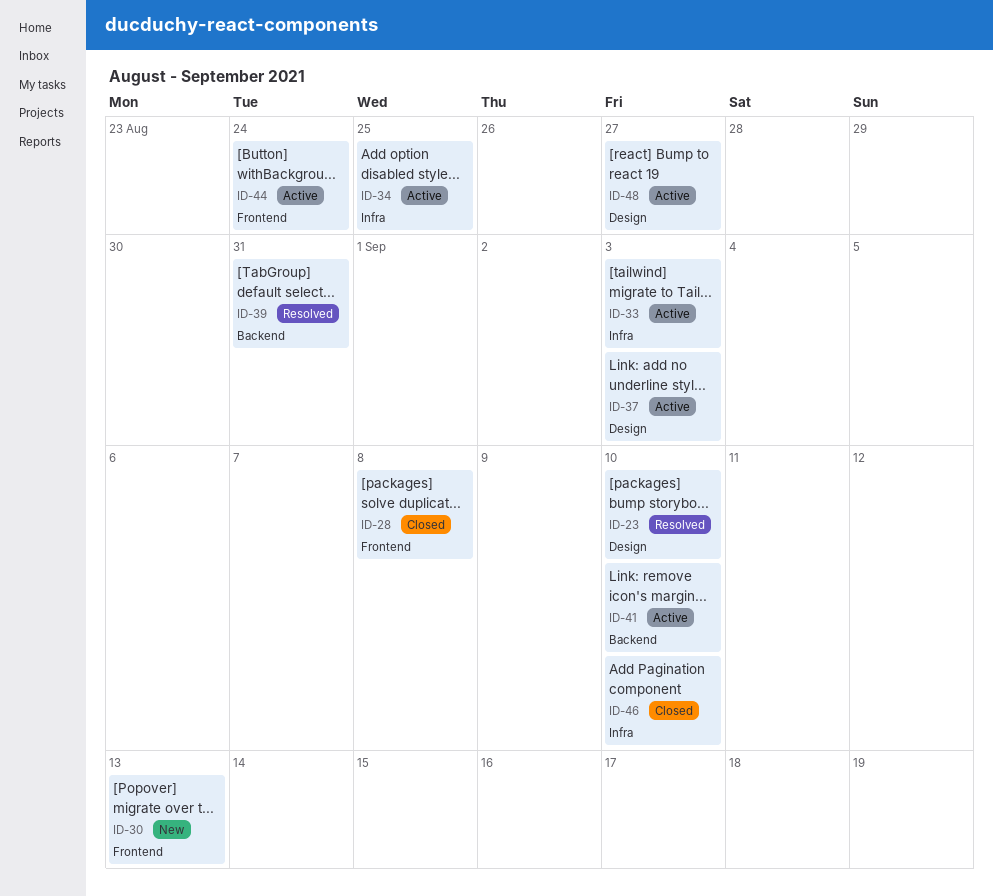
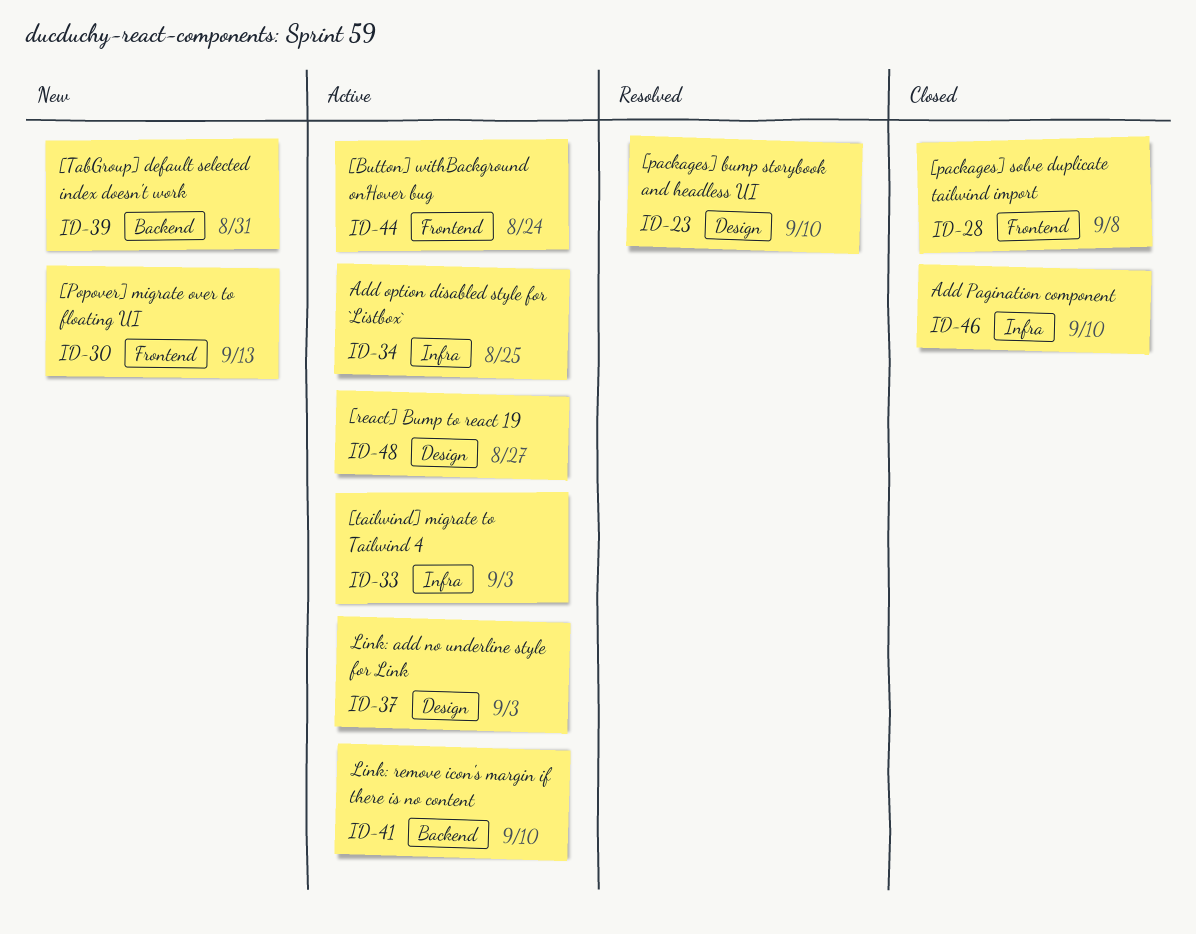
ID-39, status: Resolved -> New

